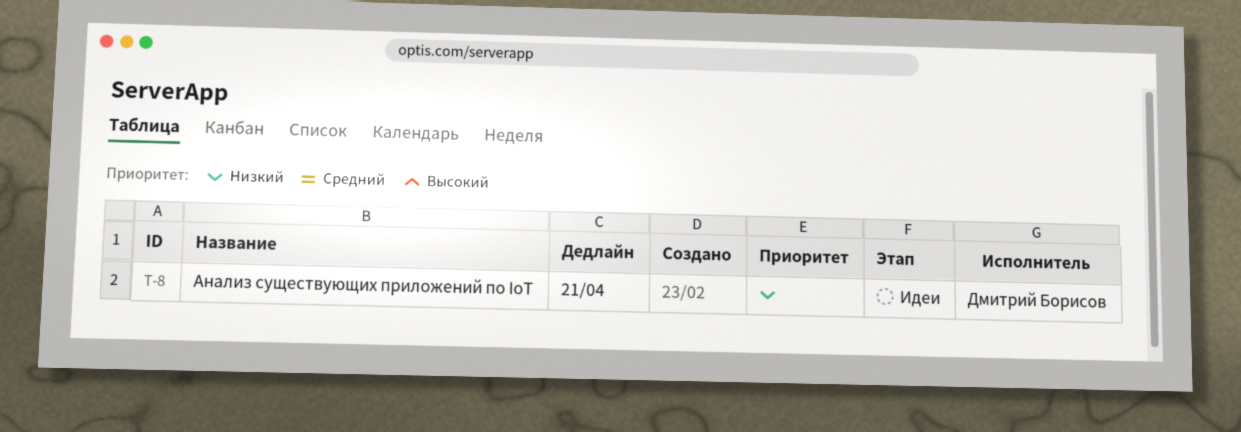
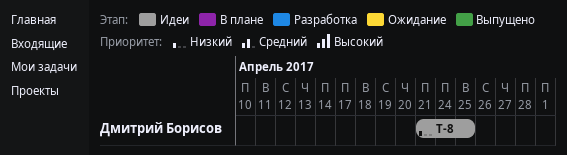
T-8, due: Apr 21 -> Apr 25

